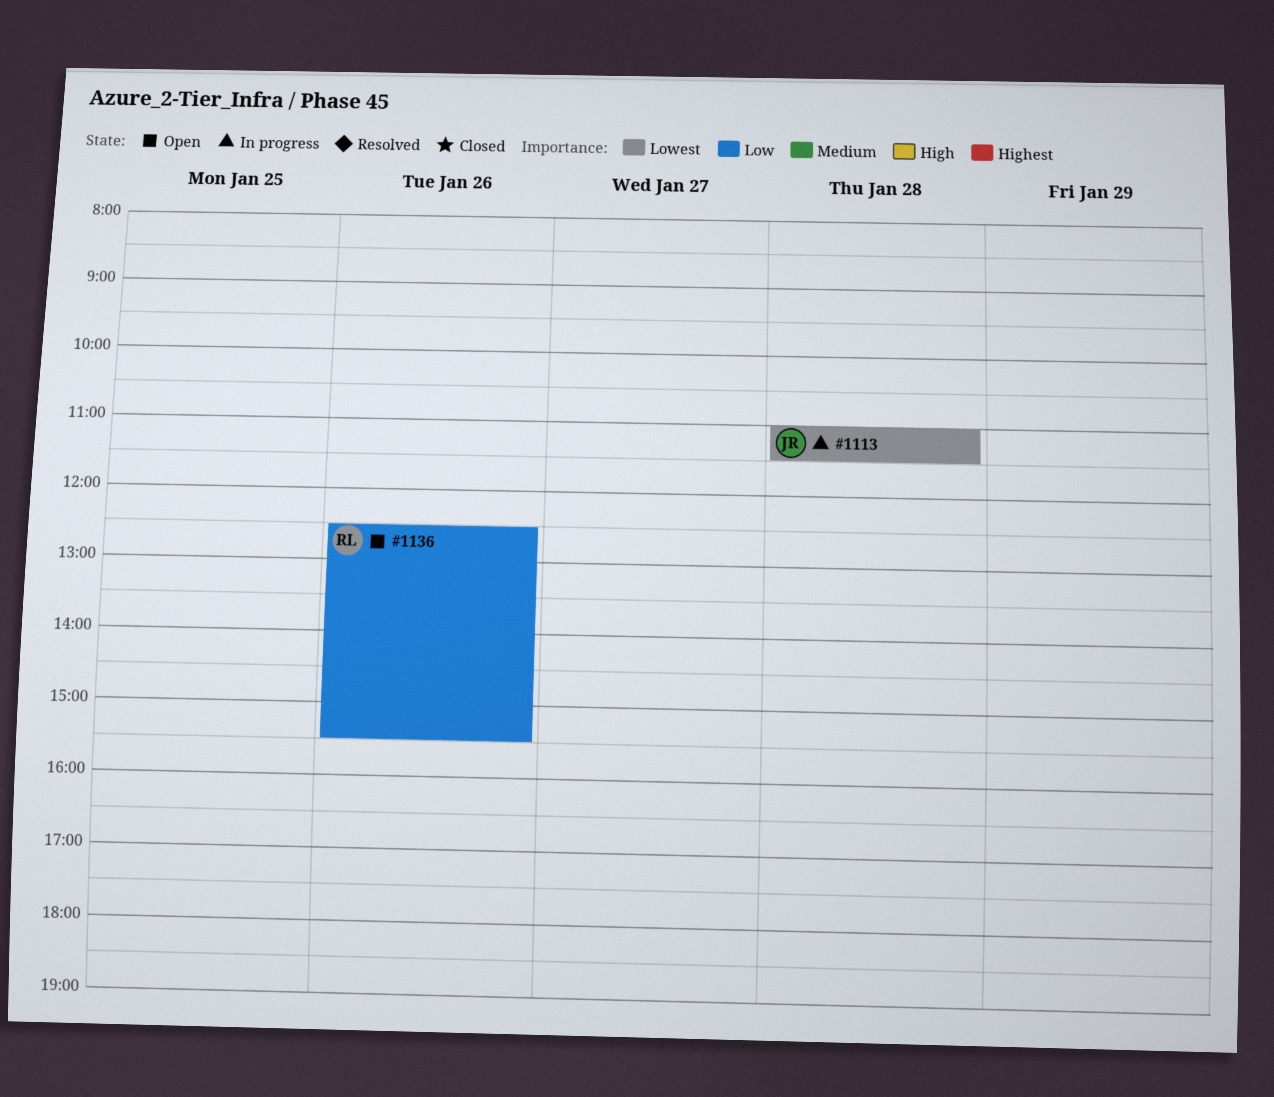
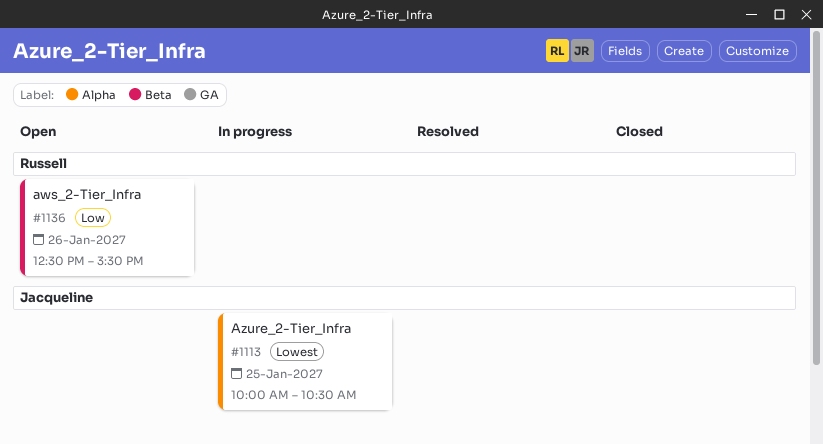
#1113, day: Jan 28 -> Jan 25
#1113, begins: 11:00 -> 10:00
#1113, ends: 11:30 -> 10:30

